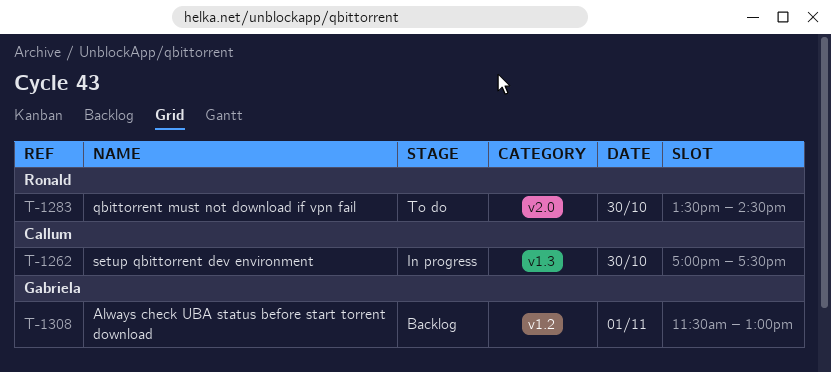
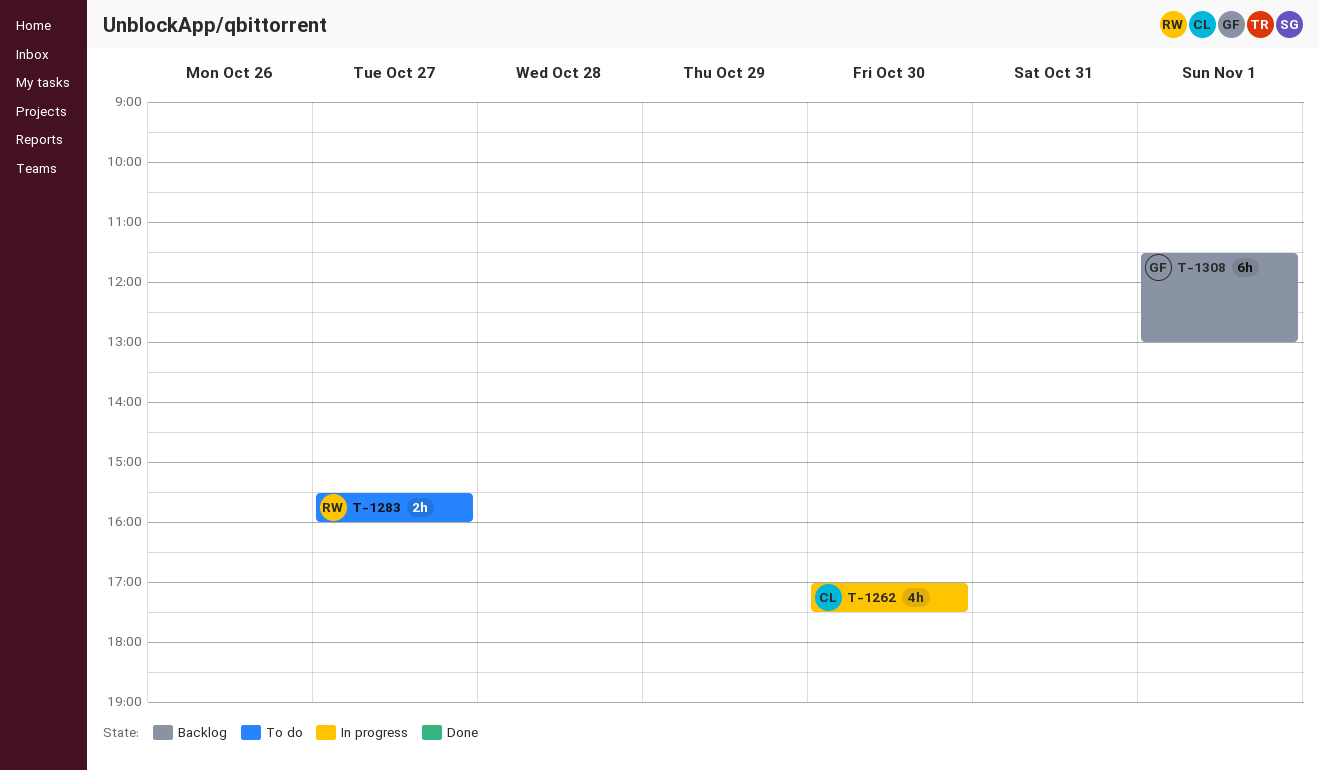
T-1283, day: Oct 30 -> Oct 27
T-1283, begins: 13:30 -> 15:30
T-1283, ends: 14:30 -> 16:00

